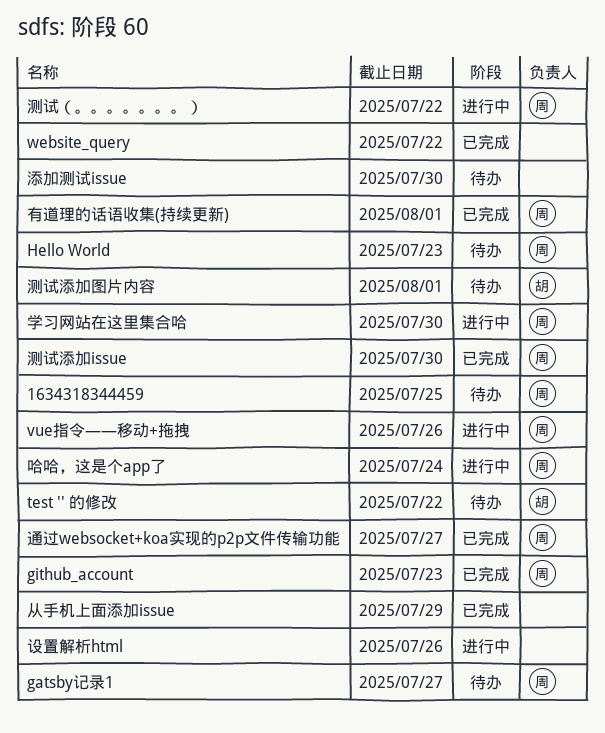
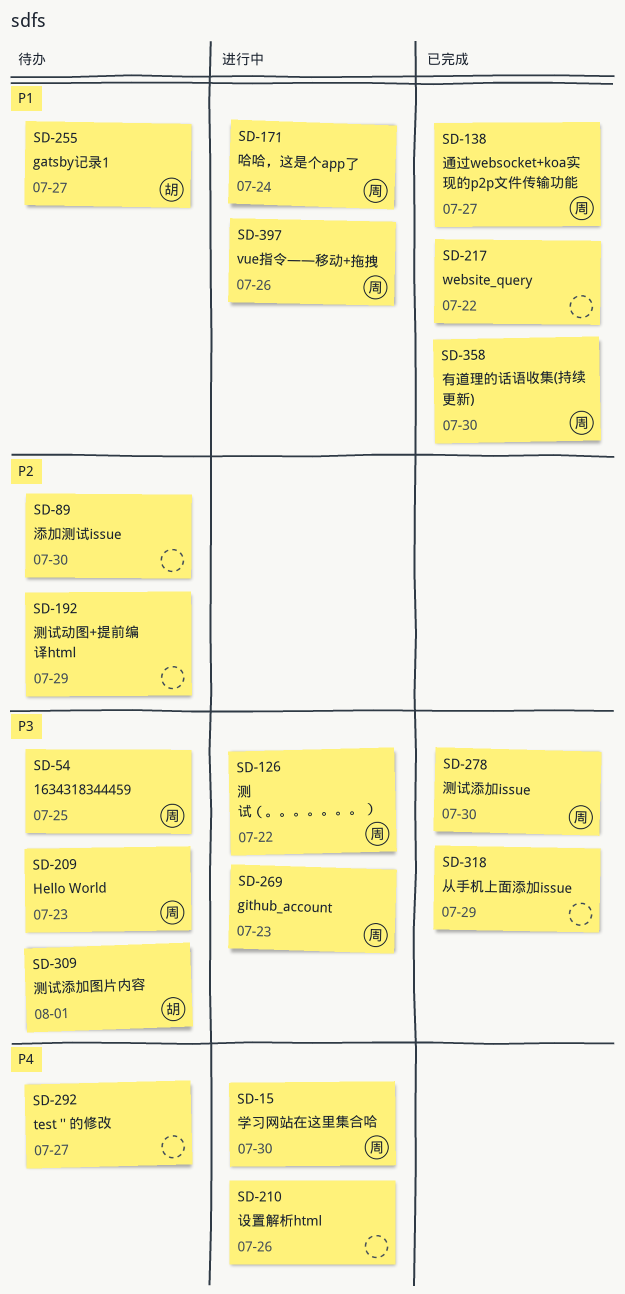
gatsby记录1, owner: 周 -> 胡
github_account, status: 已完成 -> 进行中
test '' 的修改, owner: 胡 -> none
test '' 的修改, due: Jul 22 -> Jul 27
有道理的话语收集(持续更新), due: Aug 1 -> Jul 30
测试动图+提前编译html: none -> present

